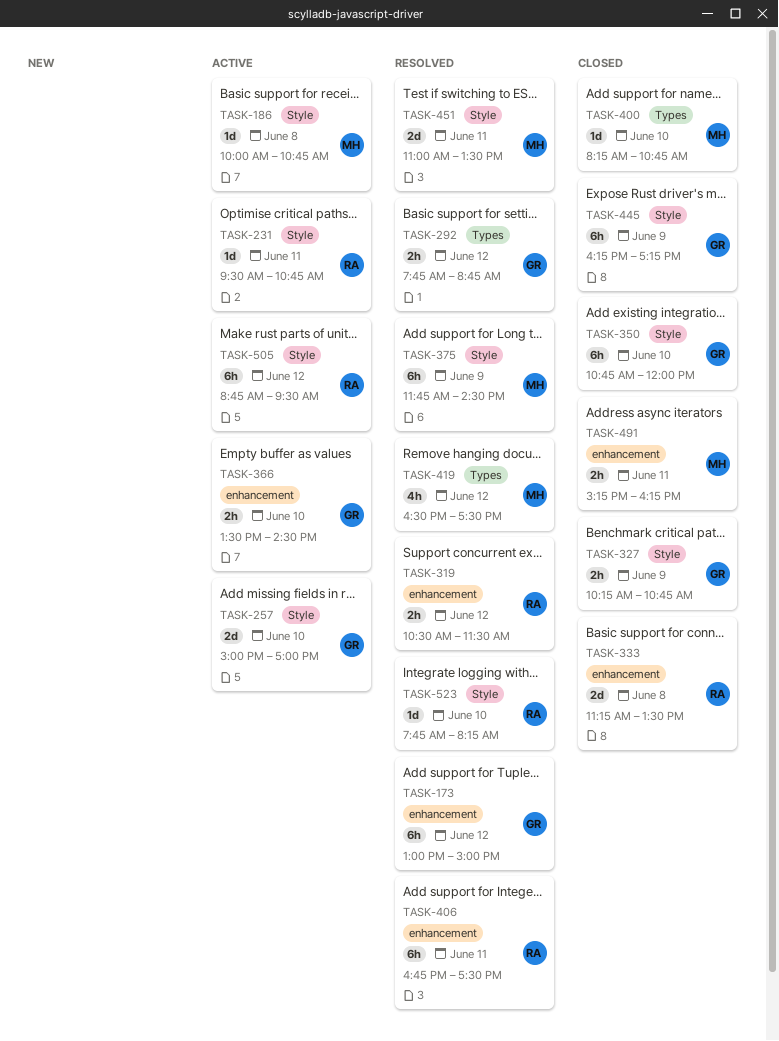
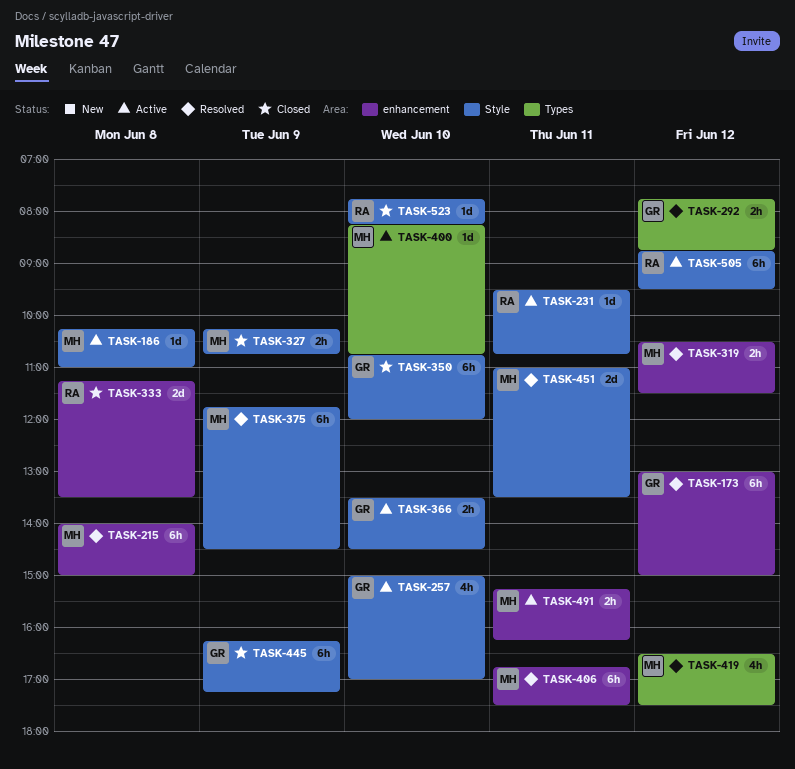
TASK-186, begins: 10:00 -> 10:15
TASK-186, ends: 10:45 -> 11:00
TASK-215: none -> present
TASK-257, estimate: 2d -> 4h
TASK-319, owner: RA -> MH
TASK-327, owner: GR -> MH
TASK-366, label: enhancement -> Style
TASK-400, status: Closed -> Active
TASK-406, owner: RA -> MH
TASK-491, status: Closed -> Active
TASK-523, status: Resolved -> Closed

